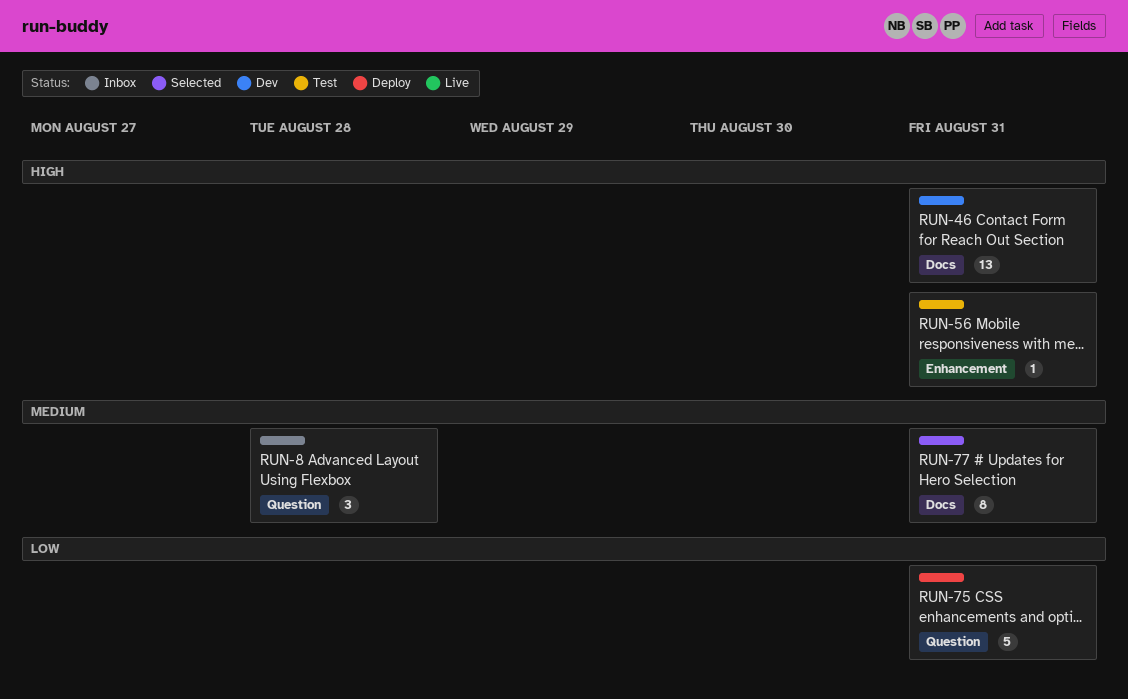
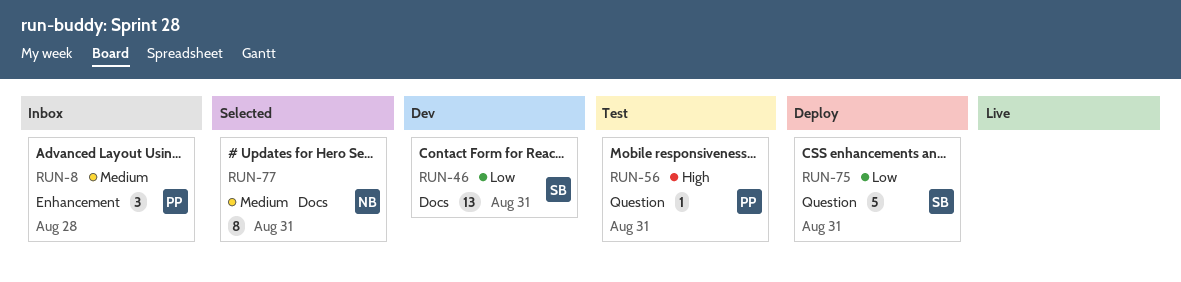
RUN-8, label: Question -> Enhancement
RUN-46, priority: High -> Low
RUN-56, label: Enhancement -> Question

